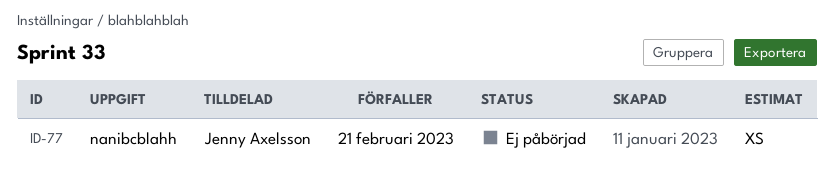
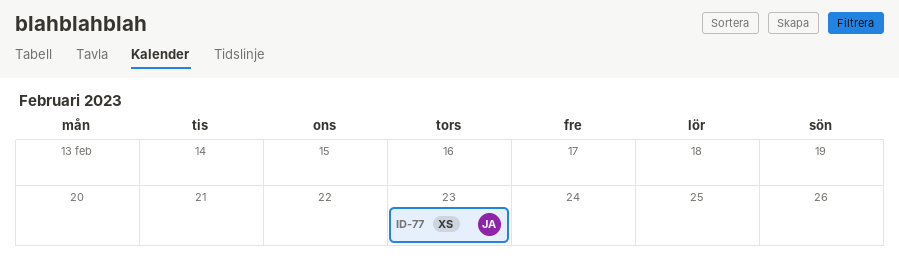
ID-77, due: Feb 21 -> Feb 23

